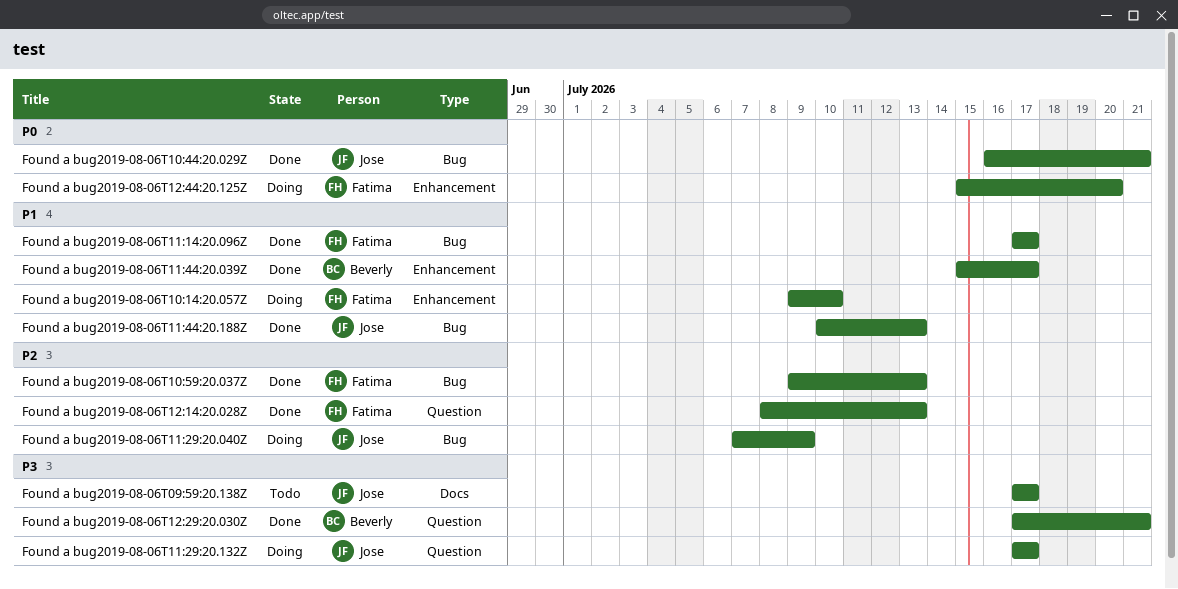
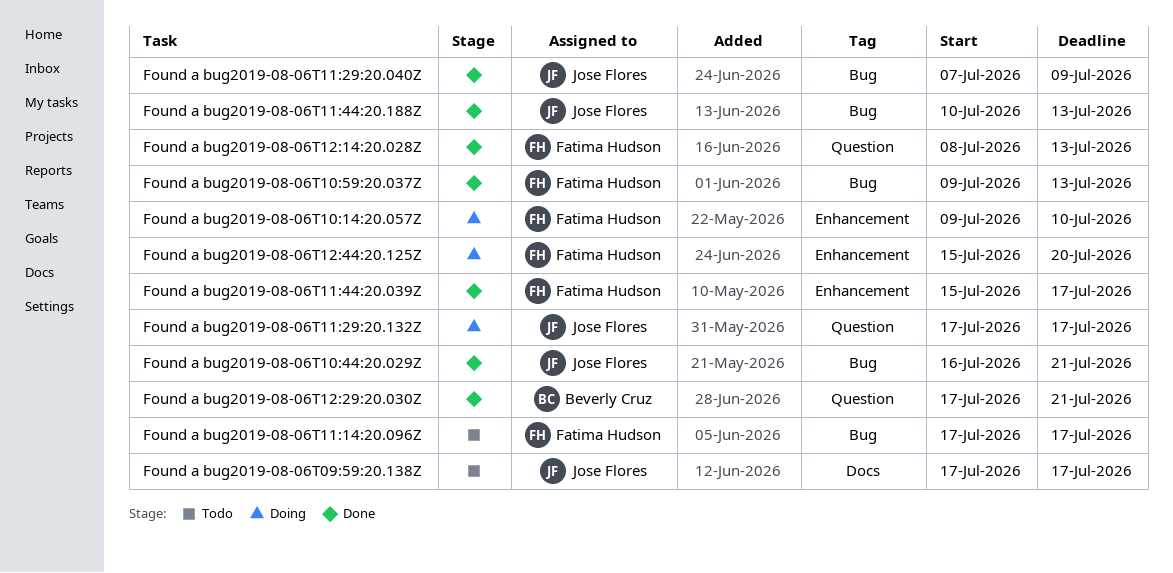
Found a bug2019-08-06T11:14:20.096Z, status: Done -> Todo
Found a bug2019-08-06T11:29:20.040Z, status: Doing -> Done
Found a bug2019-08-06T11:44:20.039Z, owner: Beverly Cruz -> Fatima Hudson

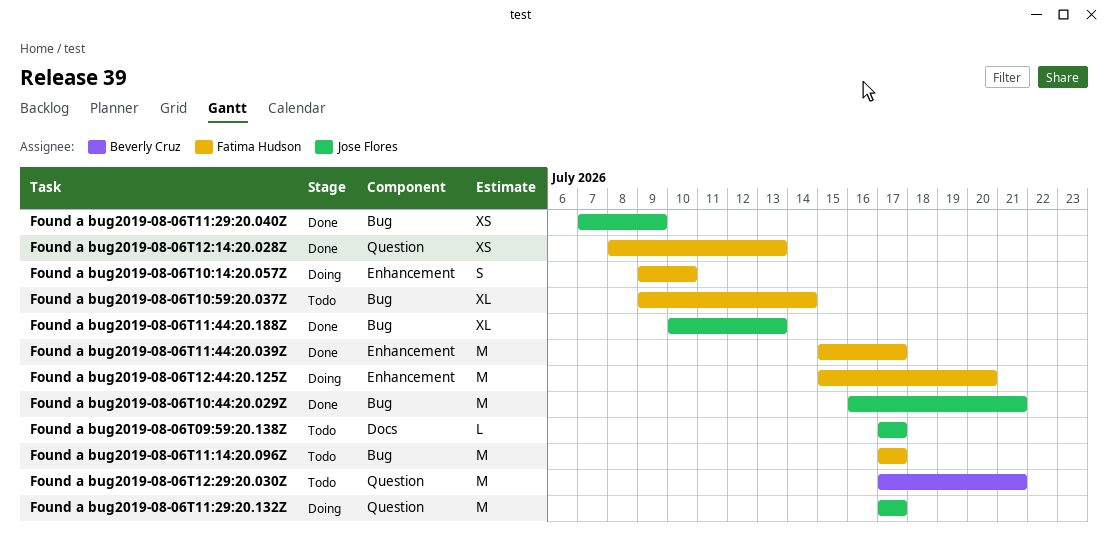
Found a bug2019-08-06T10:59:20.037Z, status: Done -> Todo
Found a bug2019-08-06T10:59:20.037Z, due: Jul 13 -> Jul 14
Found a bug2019-08-06T12:29:20.030Z, status: Done -> Todo

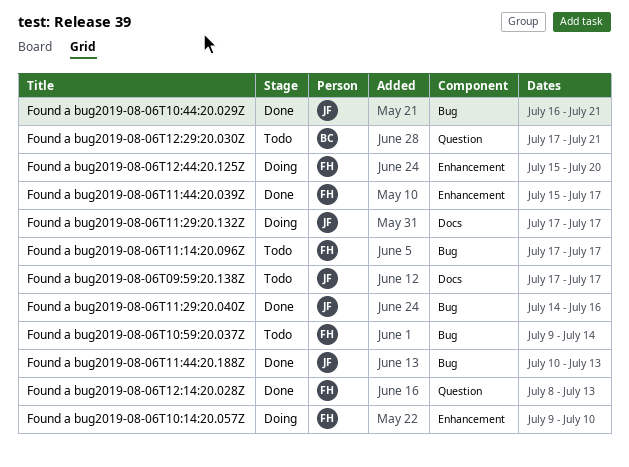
Found a bug2019-08-06T11:29:20.040Z, start: Jul 7 -> Jul 14
Found a bug2019-08-06T11:29:20.040Z, due: Jul 9 -> Jul 16
Found a bug2019-08-06T11:29:20.132Z, label: Question -> Docs

